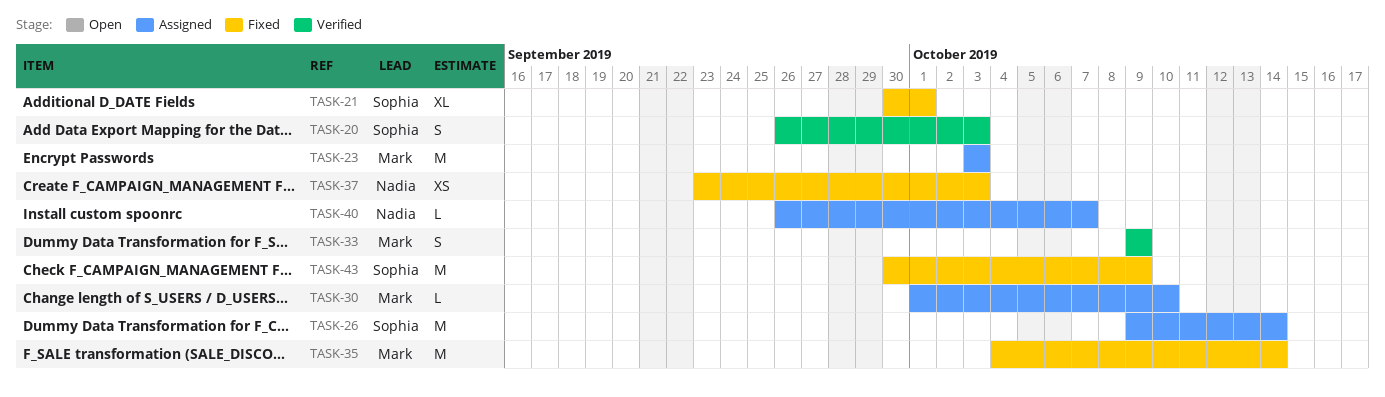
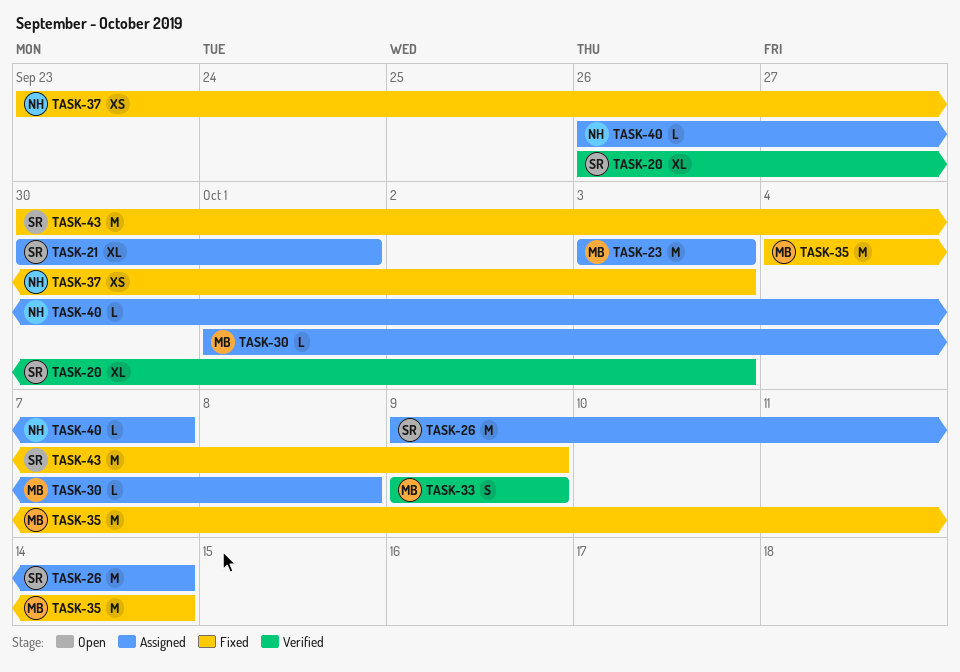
TASK-20, estimate: S -> XL
TASK-21, status: Fixed -> Assigned
TASK-30, due: Oct 10 -> Oct 8

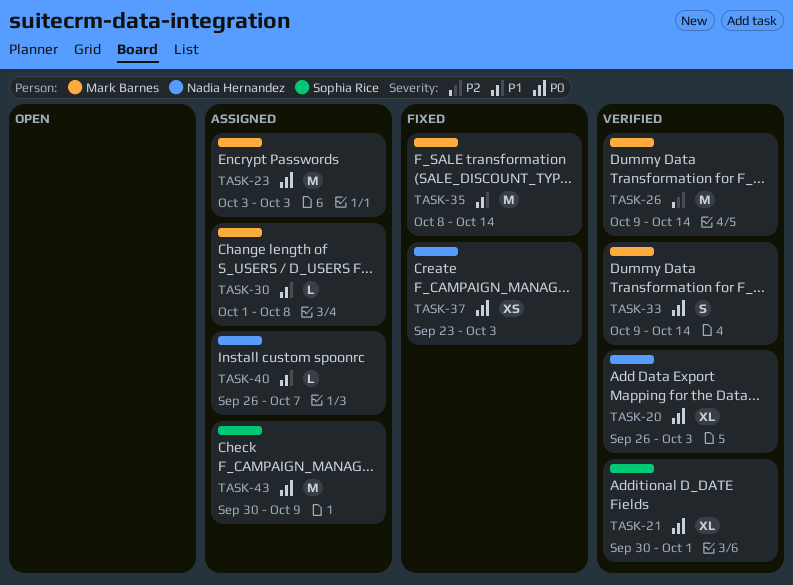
TASK-20, owner: Sophia Rice -> Nadia Hernandez
TASK-21, status: Assigned -> Verified
TASK-26, status: Assigned -> Verified
TASK-26, owner: Sophia Rice -> Mark Barnes
TASK-33, due: Oct 9 -> Oct 14
TASK-35, start: Oct 4 -> Oct 8
TASK-43, status: Fixed -> Assigned

